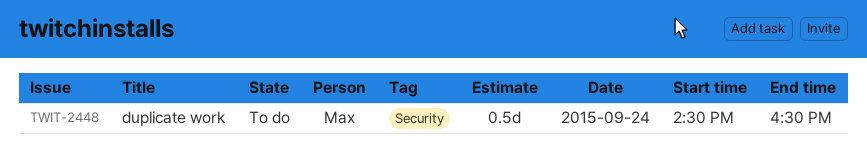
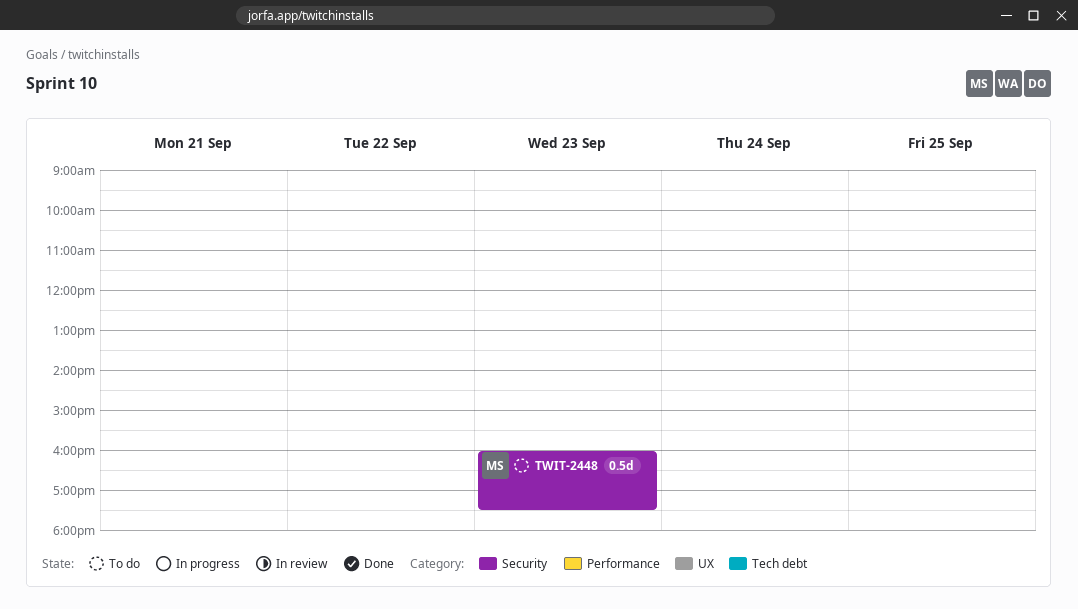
TWIT-2448, day: Sep 24 -> Sep 23
TWIT-2448, begins: 14:30 -> 16:00
TWIT-2448, ends: 16:30 -> 17:30

